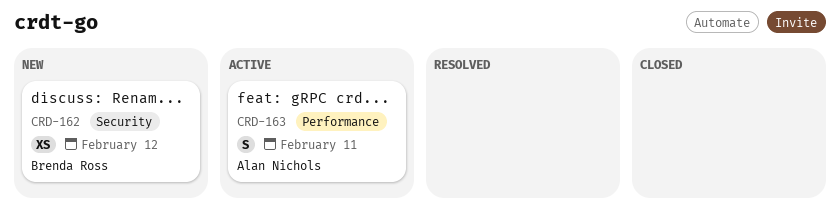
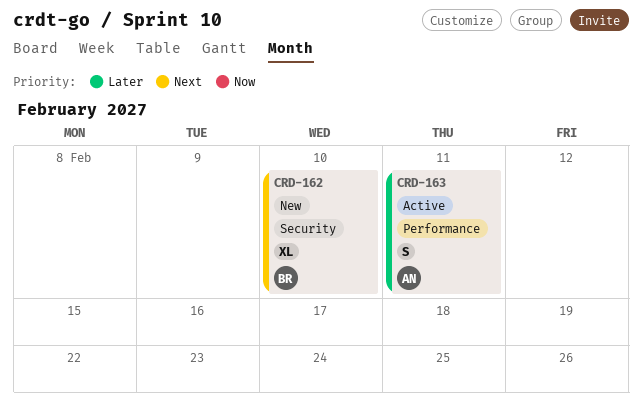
CRD-162, estimate: XS -> XL
CRD-162, due: Feb 12 -> Feb 10

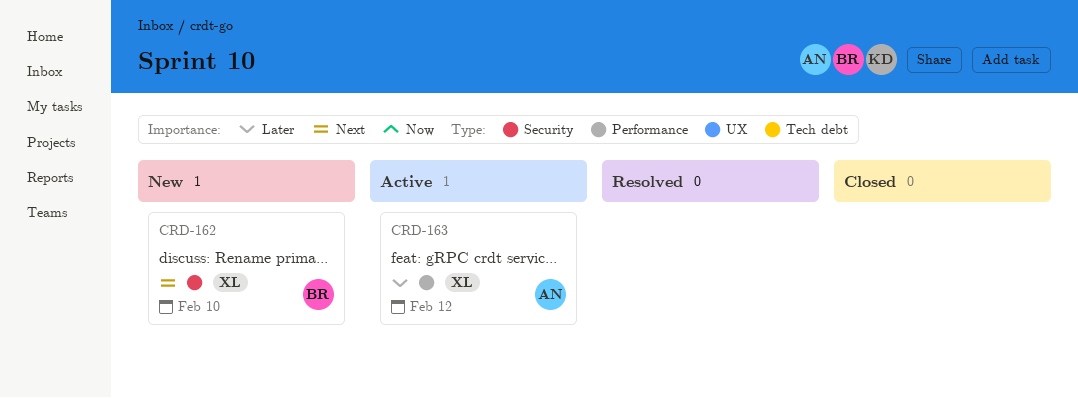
CRD-163, estimate: S -> XL
CRD-163, due: Feb 11 -> Feb 12

